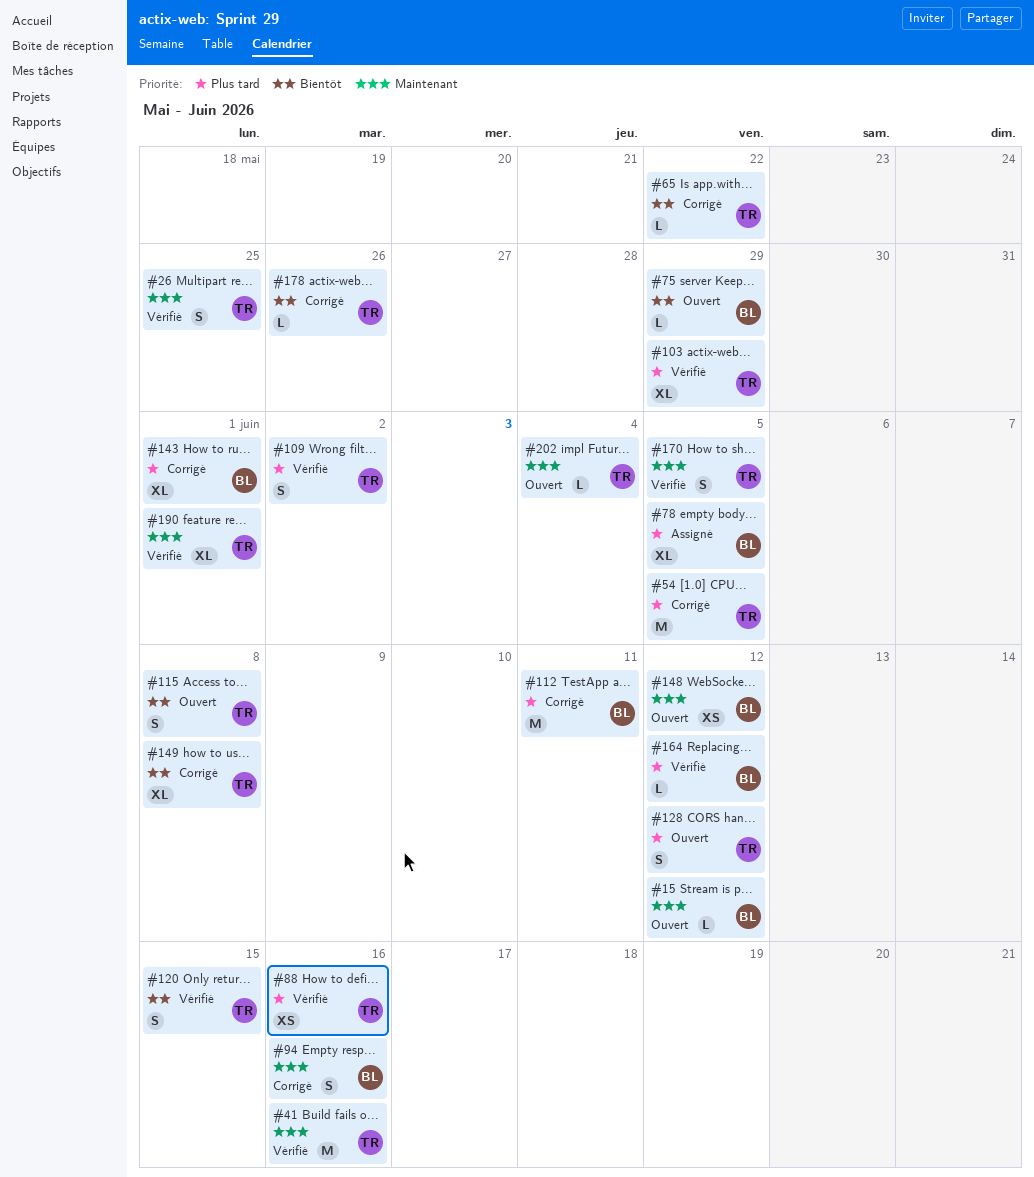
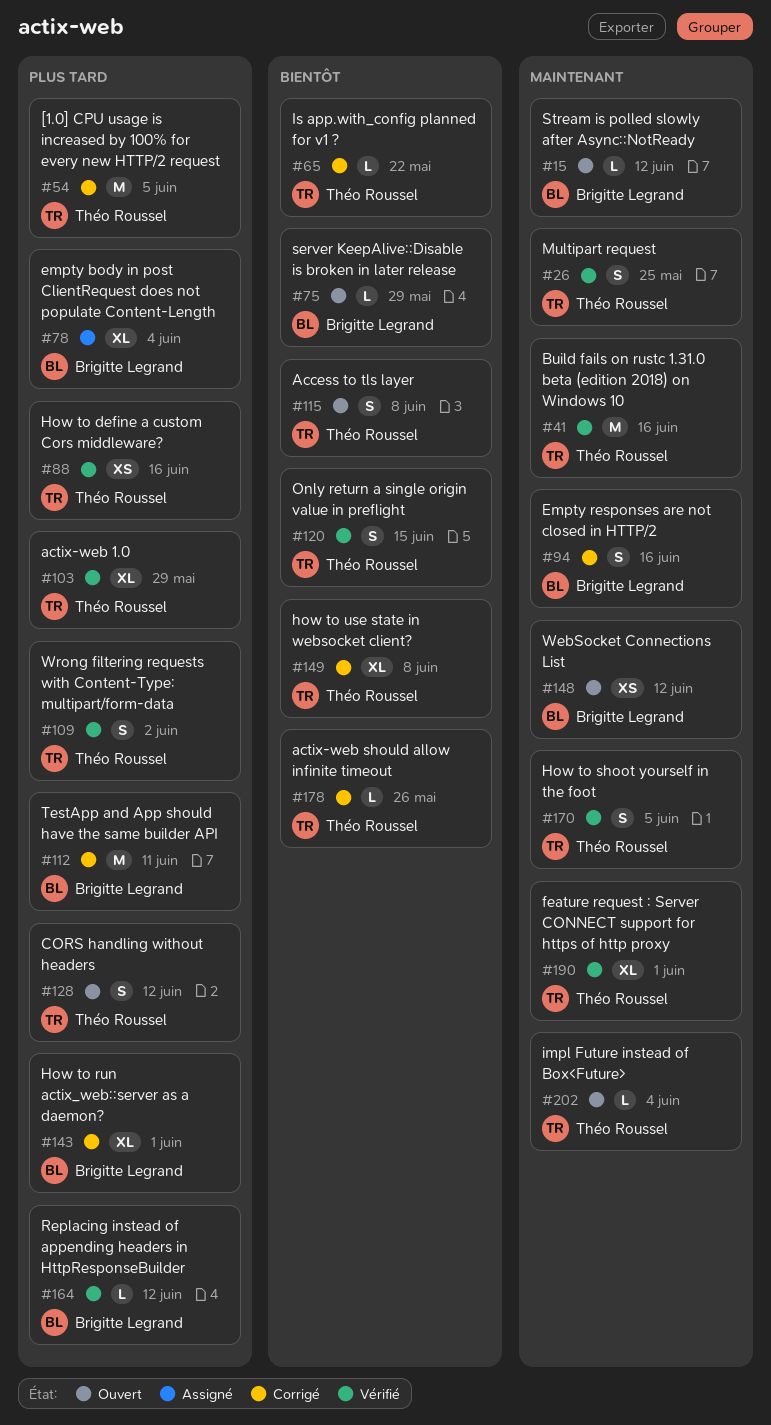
#78, due: Jun 5 -> Jun 4

